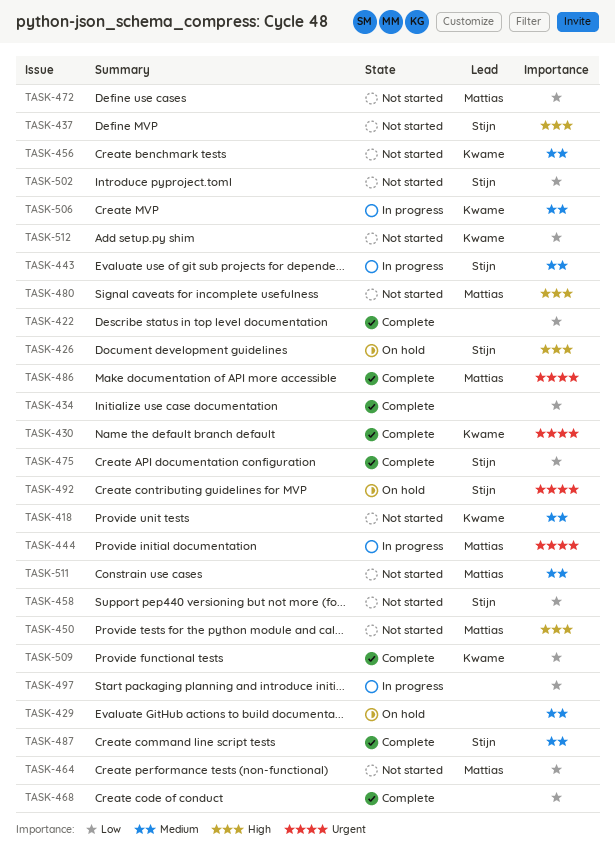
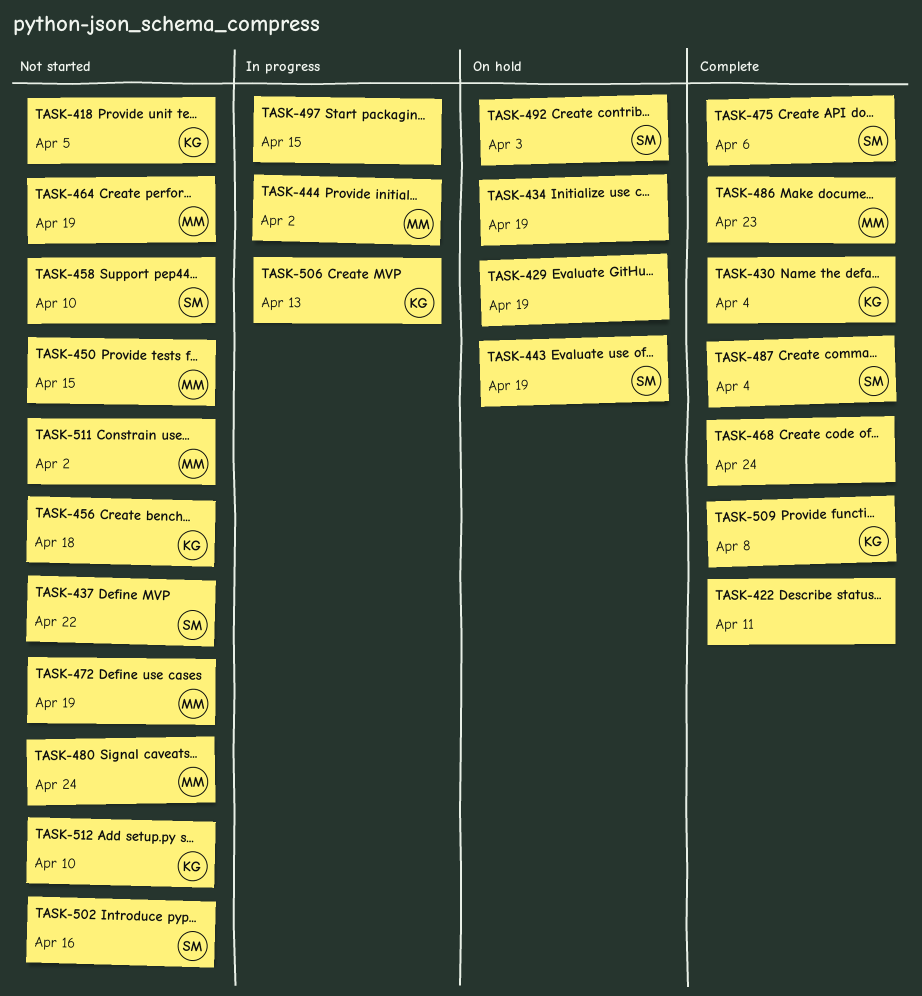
TASK-426: present -> none
TASK-434, status: Complete -> On hold
TASK-443, status: In progress -> On hold

